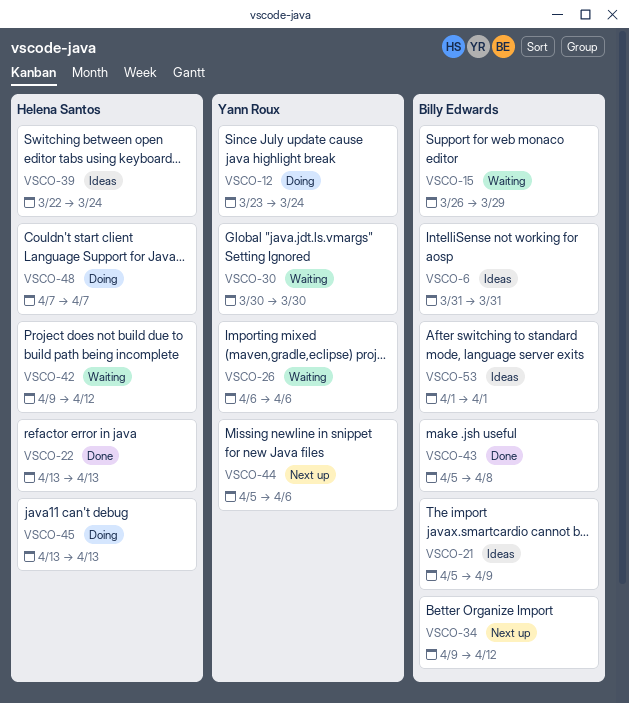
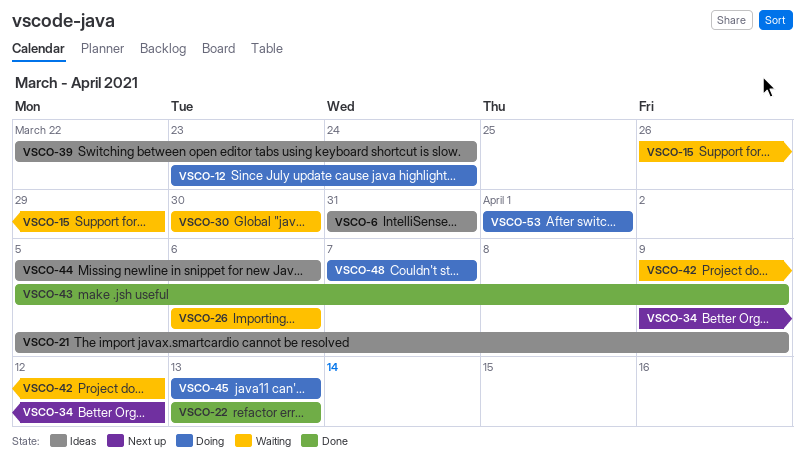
VSCO-43, due: Apr 8 -> Apr 9
VSCO-44, status: Next up -> Ideas
VSCO-53, status: Ideas -> Doing

